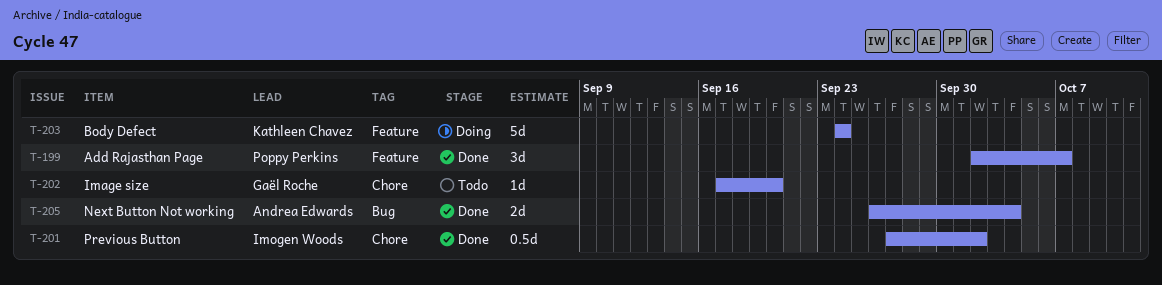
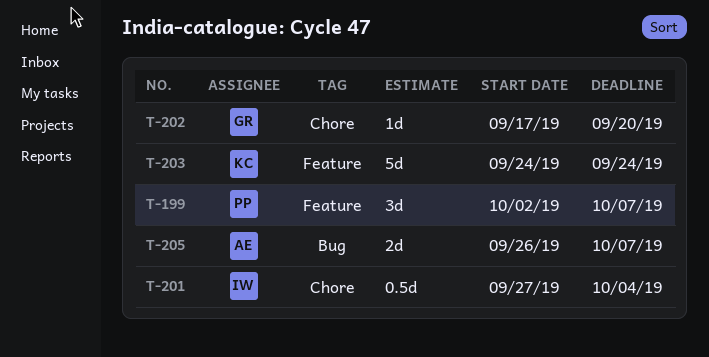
T-201, due: Oct 2 -> Oct 4
T-205, due: Oct 4 -> Oct 7

